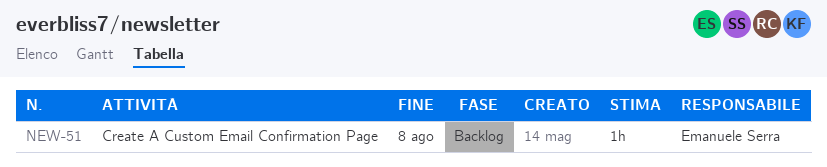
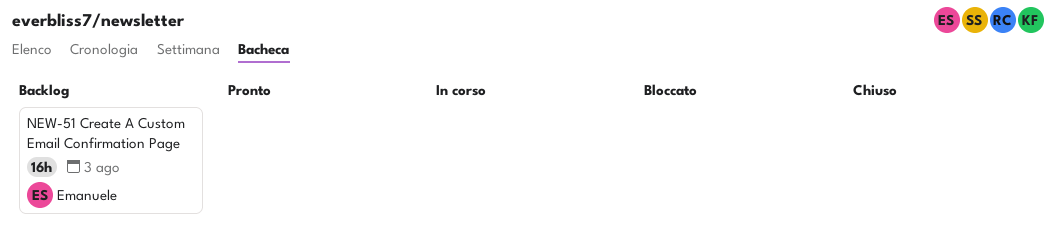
NEW-51, estimate: 1h -> 16h
NEW-51, due: Aug 8 -> Aug 3

